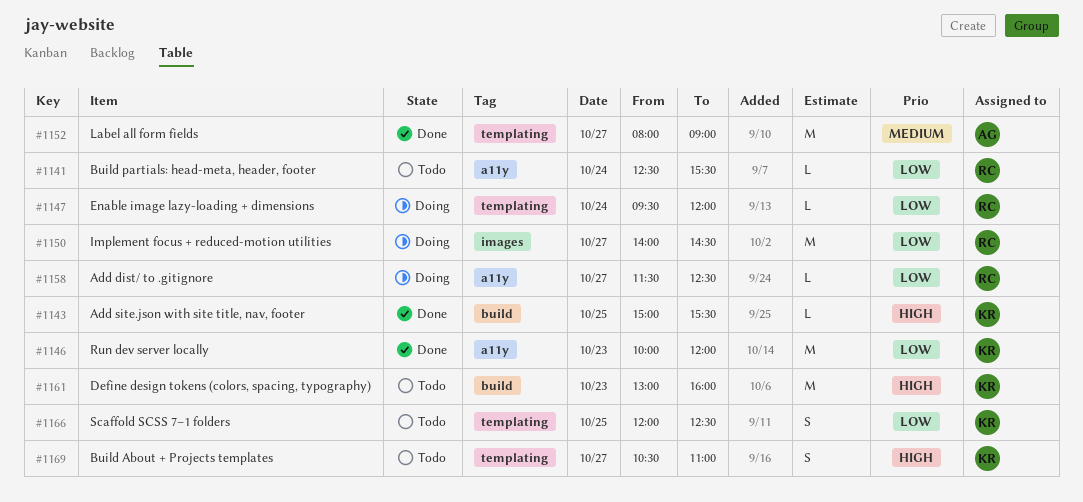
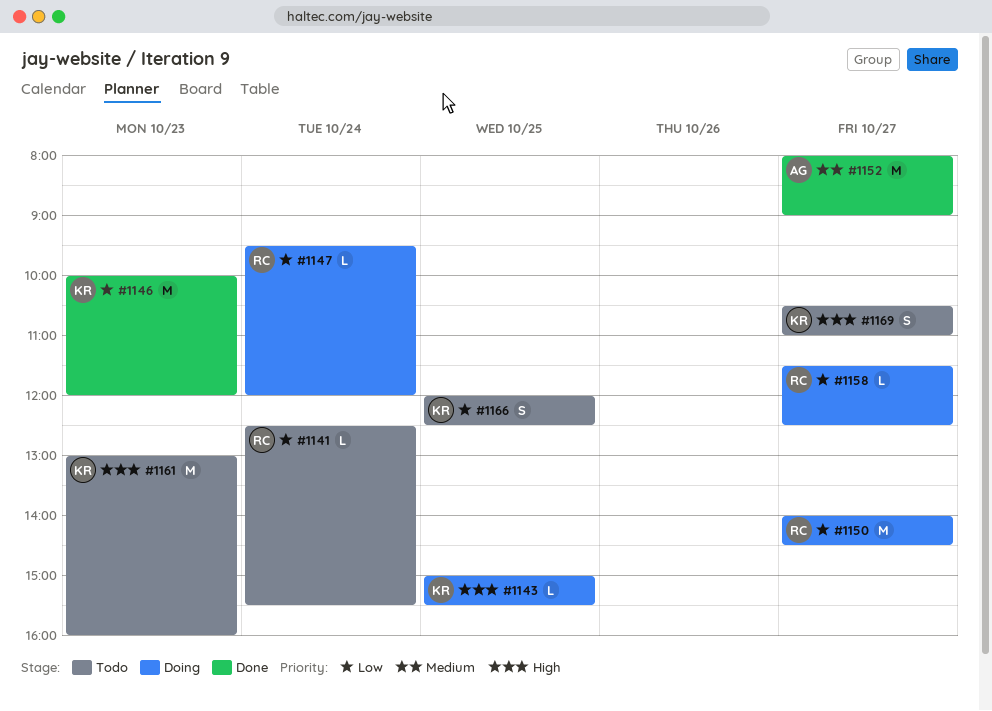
#1143, status: Done -> Doing

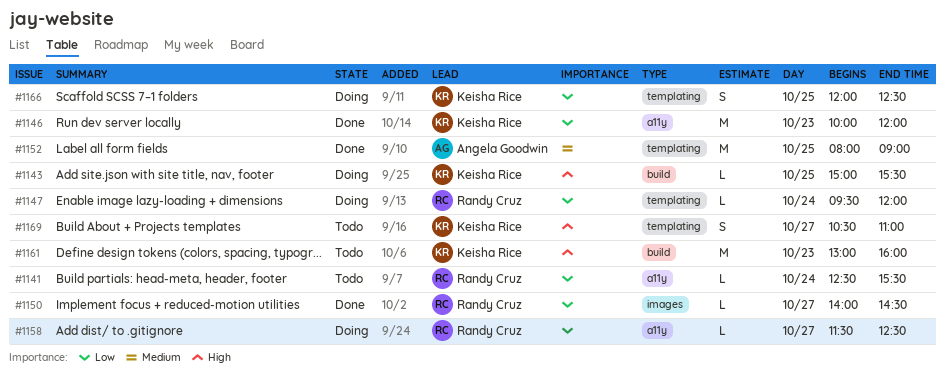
#1150, status: Doing -> Done
#1150, estimate: M -> L
#1152, day: Oct 27 -> Oct 25
#1166, status: Todo -> Doing

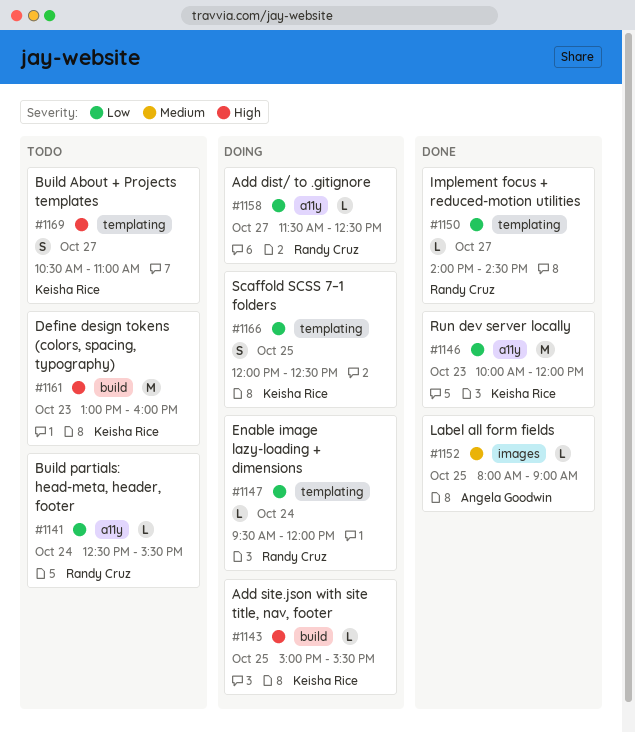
#1150, label: images -> templating
#1152, label: templating -> images
#1152, estimate: M -> L

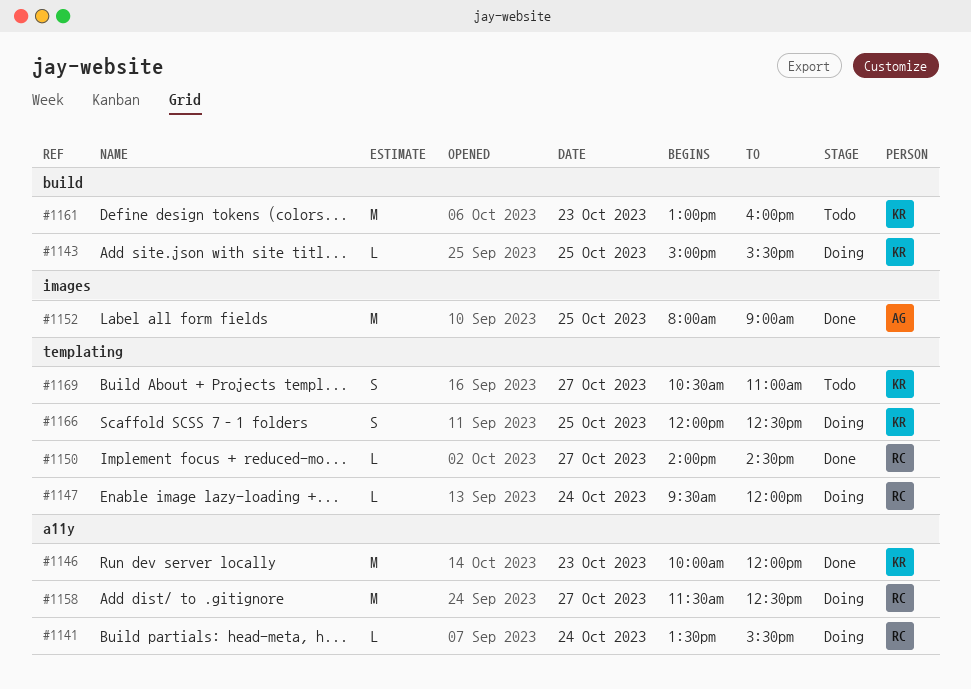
#1141, status: Todo -> Doing
#1141, begins: 12:30 -> 13:30
#1152, estimate: L -> M
#1158, estimate: L -> M

